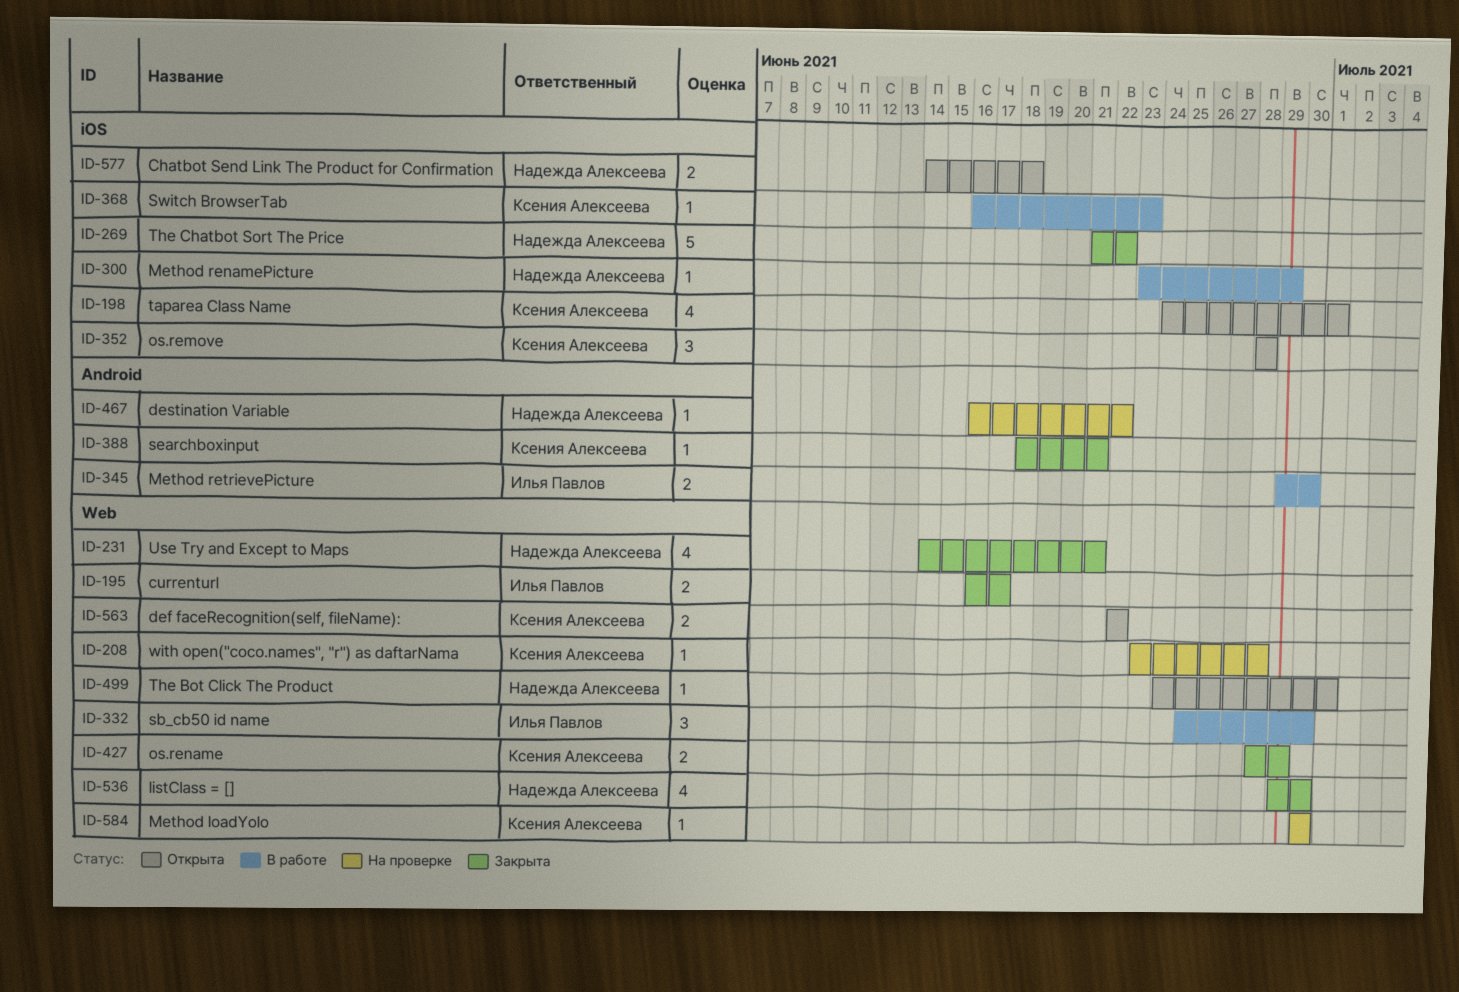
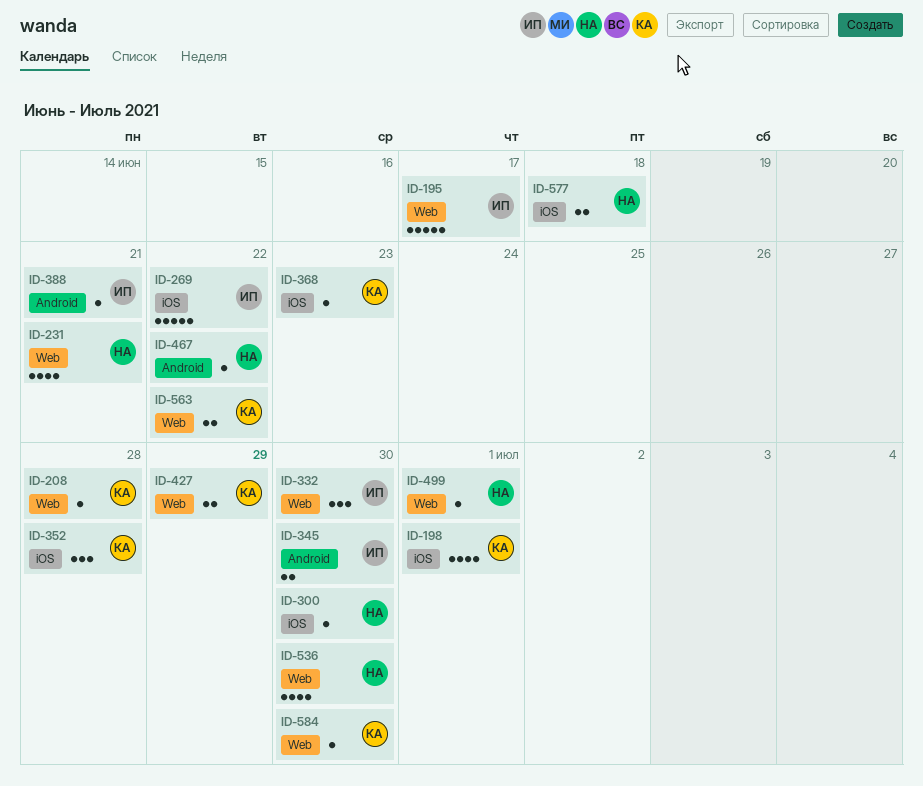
ID-195, estimate: 2 -> 5
ID-269, owner: Надежда Алексеева -> Илья Павлов
ID-300, due: Jun 29 -> Jun 30
ID-388, owner: Ксения Алексеева -> Илья Павлов

